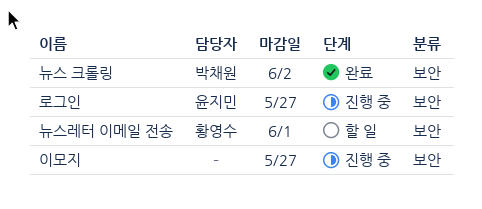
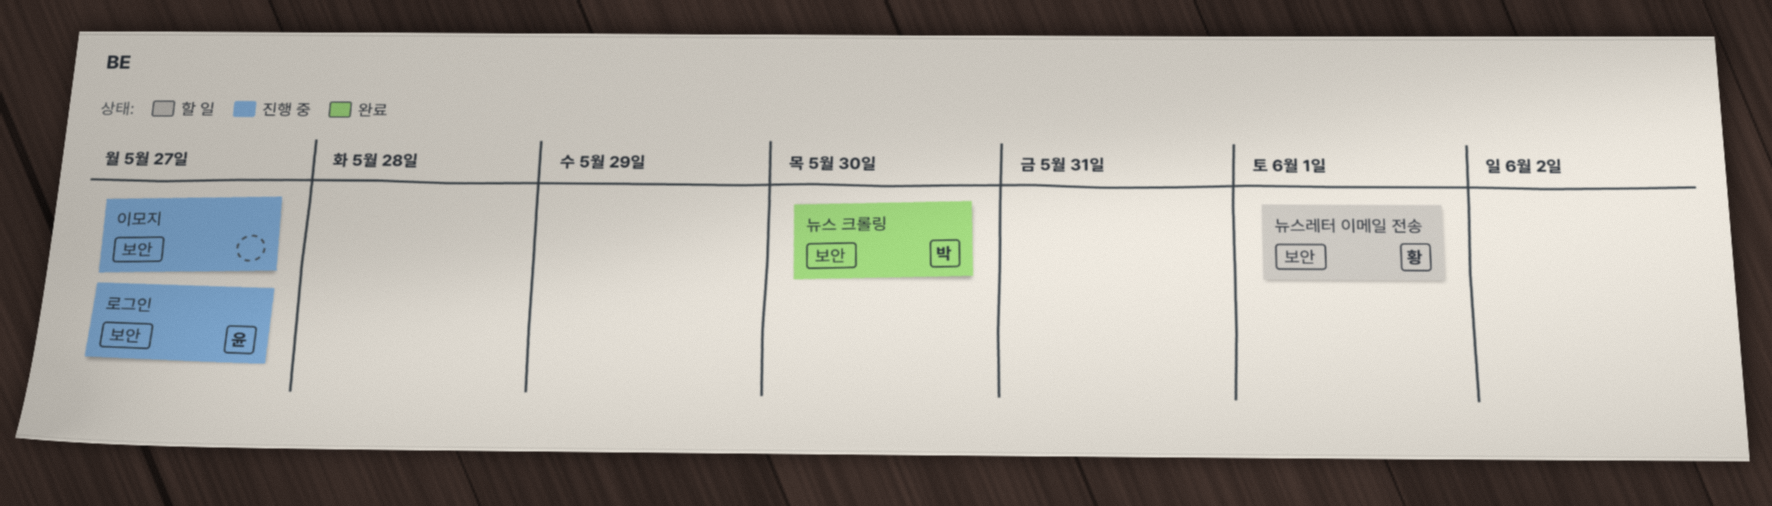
뉴스 크롤링, due: Jun 2 -> May 30

